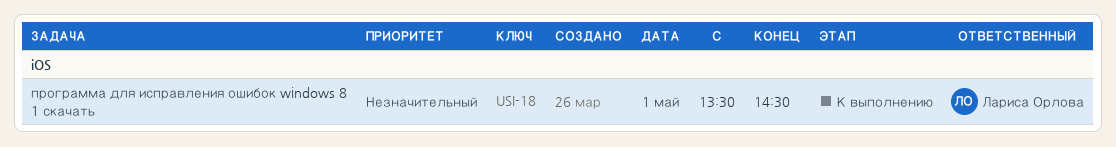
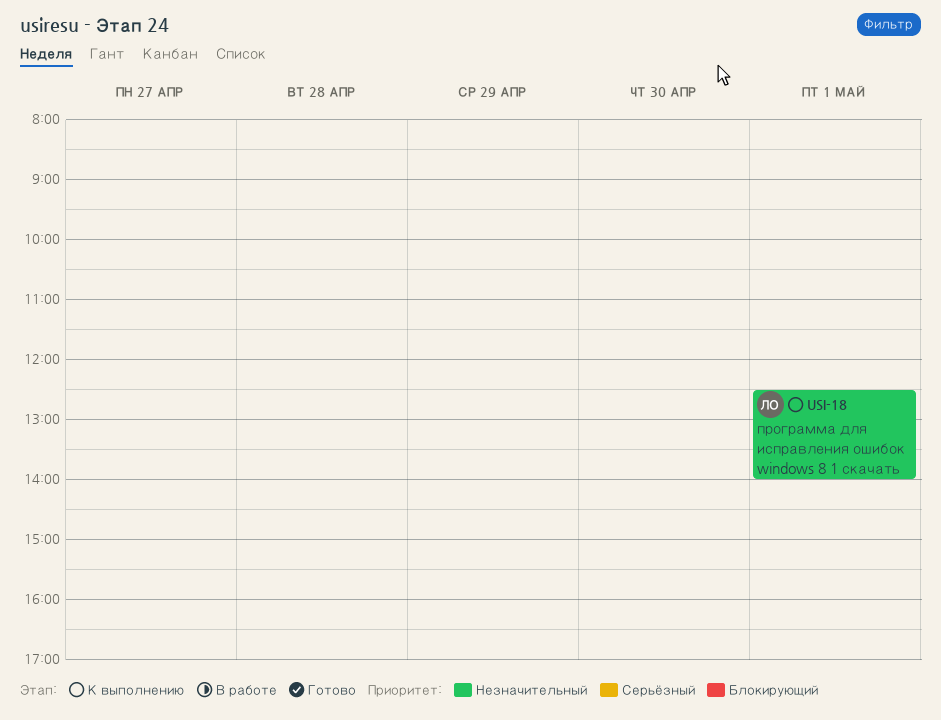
USI-18, begins: 13:30 -> 12:30
USI-18, ends: 14:30 -> 14:00

